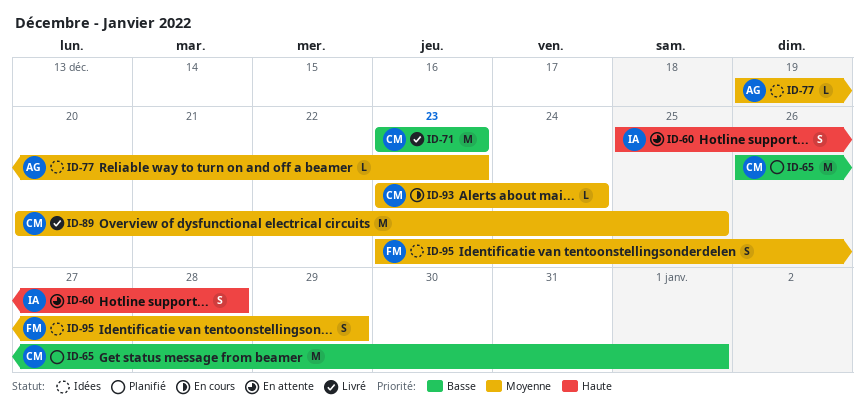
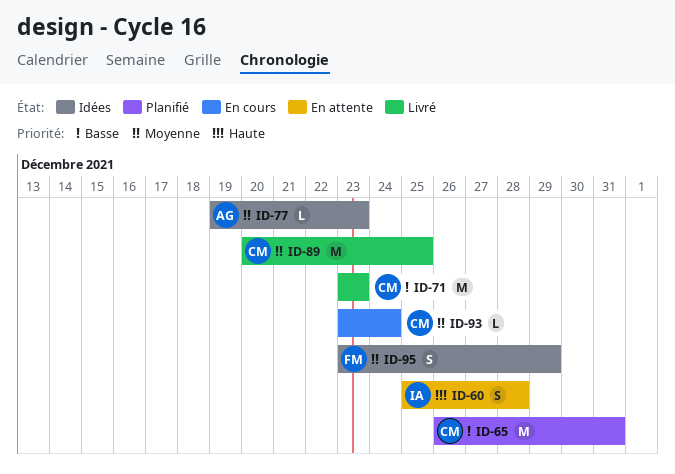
ID-65, due: Jan 1 -> Dec 31

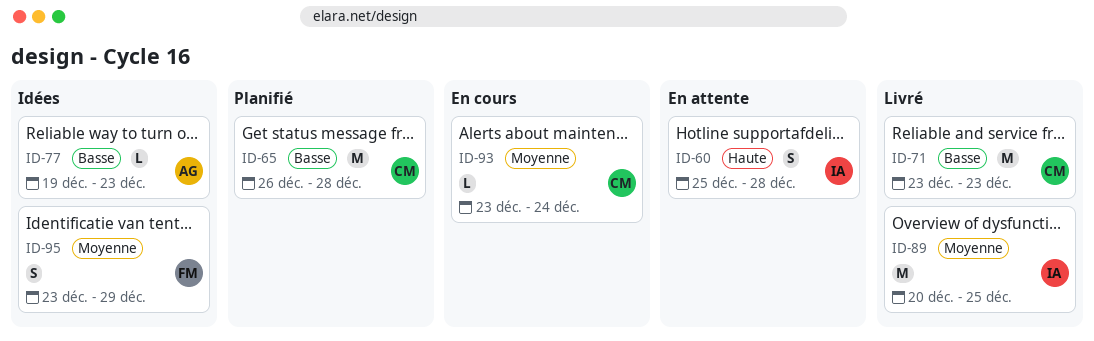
ID-65, due: Dec 31 -> Dec 28
ID-77, priority: Moyenne -> Basse
ID-89, owner: CM -> IA

